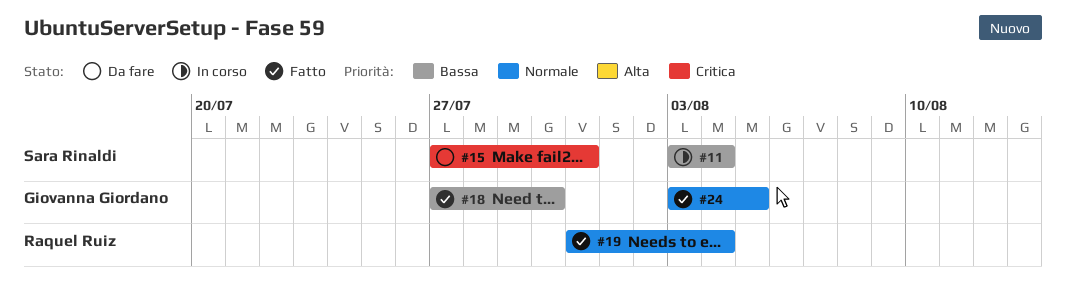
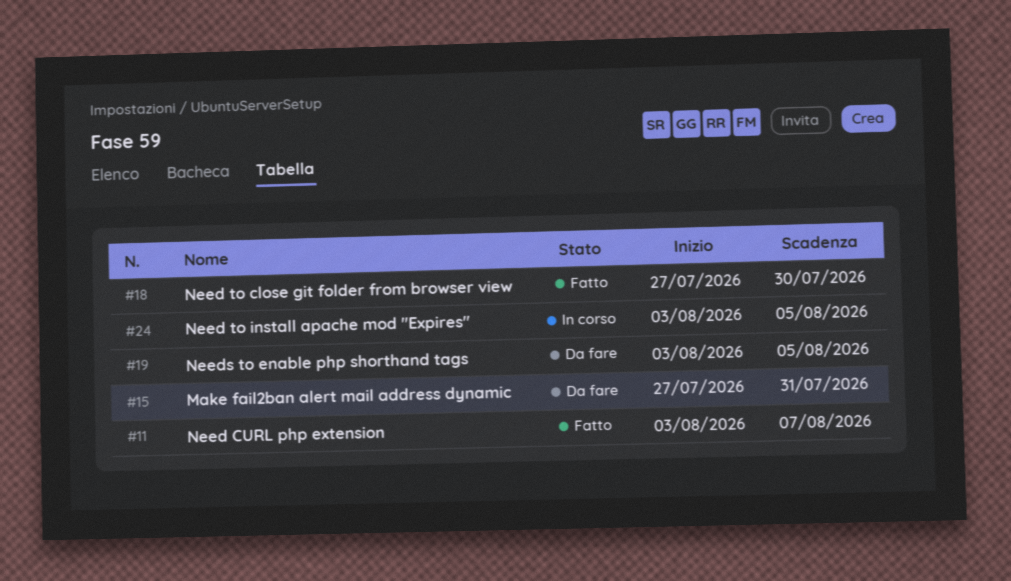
#11, status: In corso -> Fatto
#11, due: Aug 4 -> Aug 7
#19, status: Fatto -> Da fare
#19, start: Jul 31 -> Aug 3
#19, due: Aug 4 -> Aug 5
#24, status: Fatto -> In corso

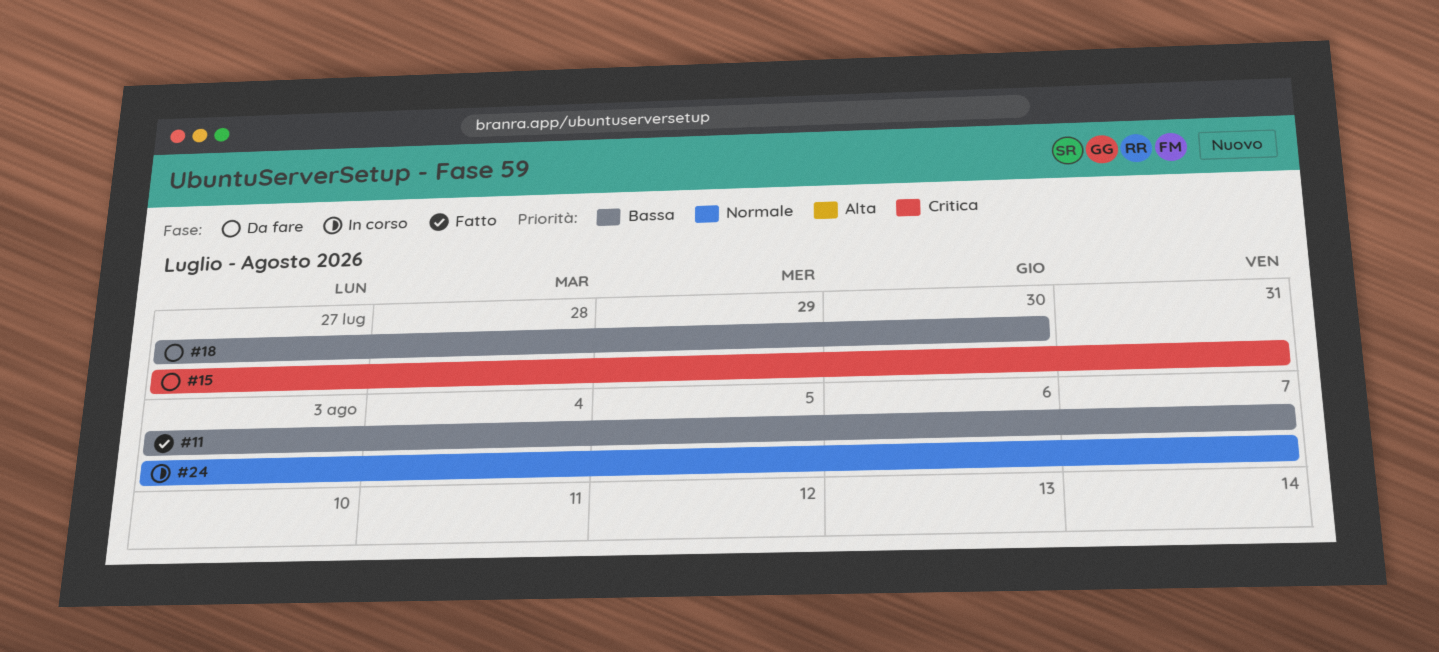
#18, status: Fatto -> Da fare
#19: present -> none
#24, due: Aug 5 -> Aug 7

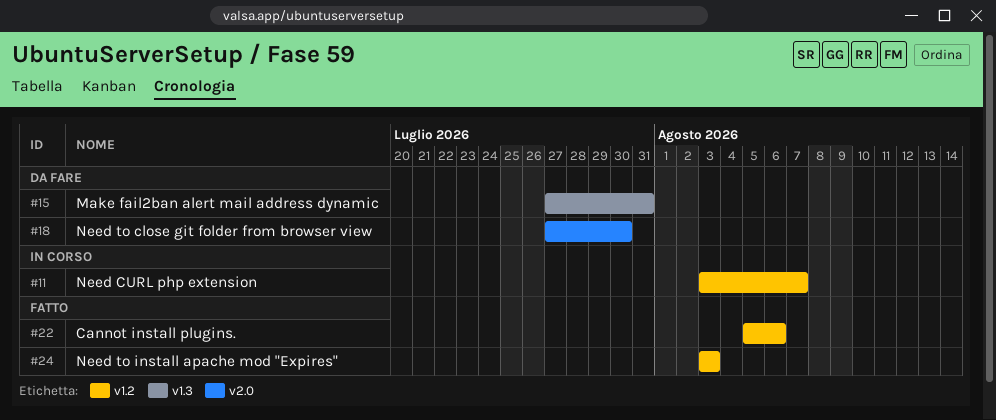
#11, status: Fatto -> In corso
#22: none -> present
#24, status: In corso -> Fatto
#24, due: Aug 7 -> Aug 3

